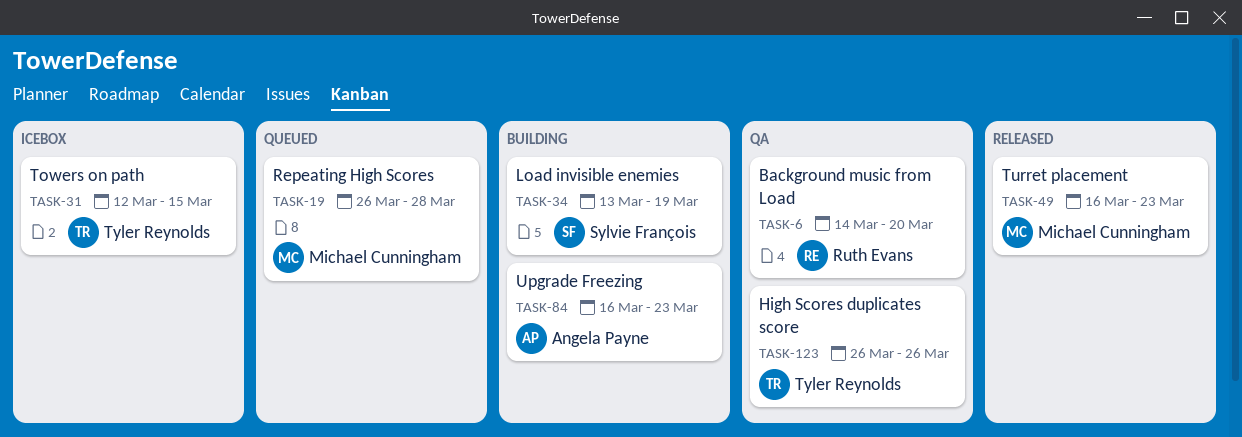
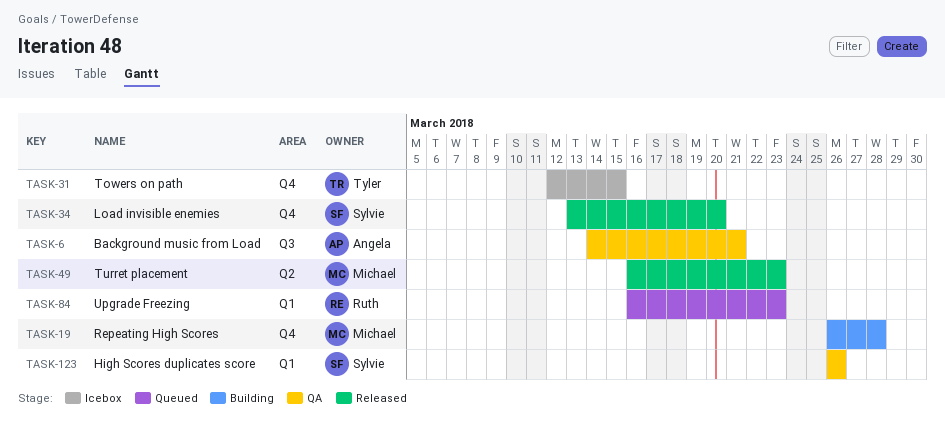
TASK-6, owner: Ruth Evans -> Angela Payne
TASK-6, due: Mar 20 -> Mar 21
TASK-19, status: Queued -> Building
TASK-34, status: Building -> Released
TASK-34, due: Mar 19 -> Mar 20
TASK-84, status: Building -> Queued
TASK-84, owner: Angela Payne -> Ruth Evans
TASK-123, owner: Tyler Reynolds -> Sylvie François

